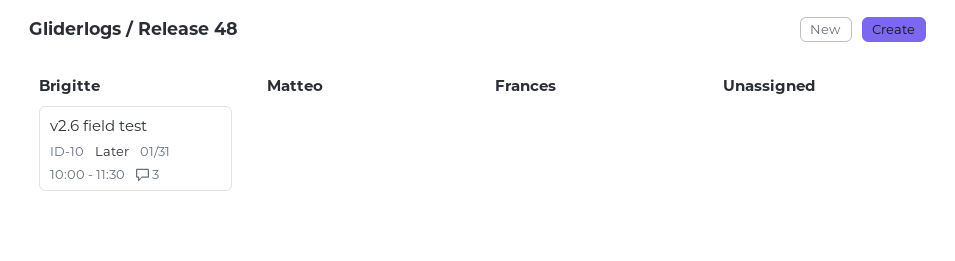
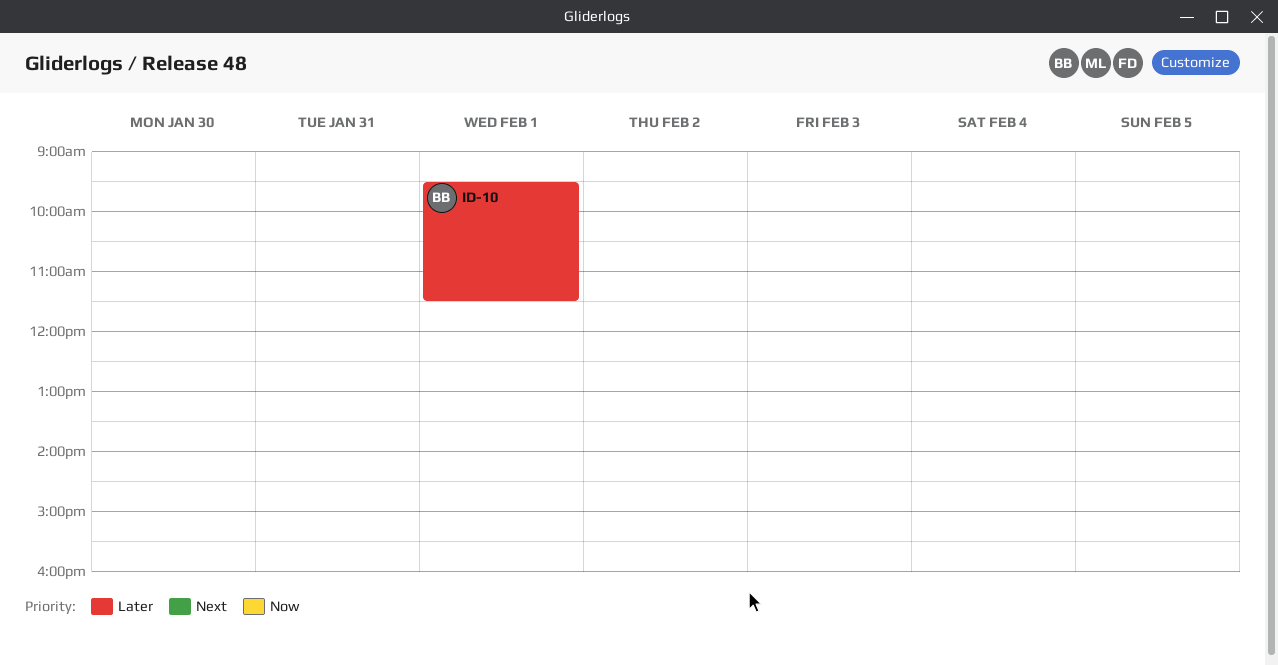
ID-10, day: Jan 31 -> Feb 1
ID-10, begins: 10:00 -> 09:30

